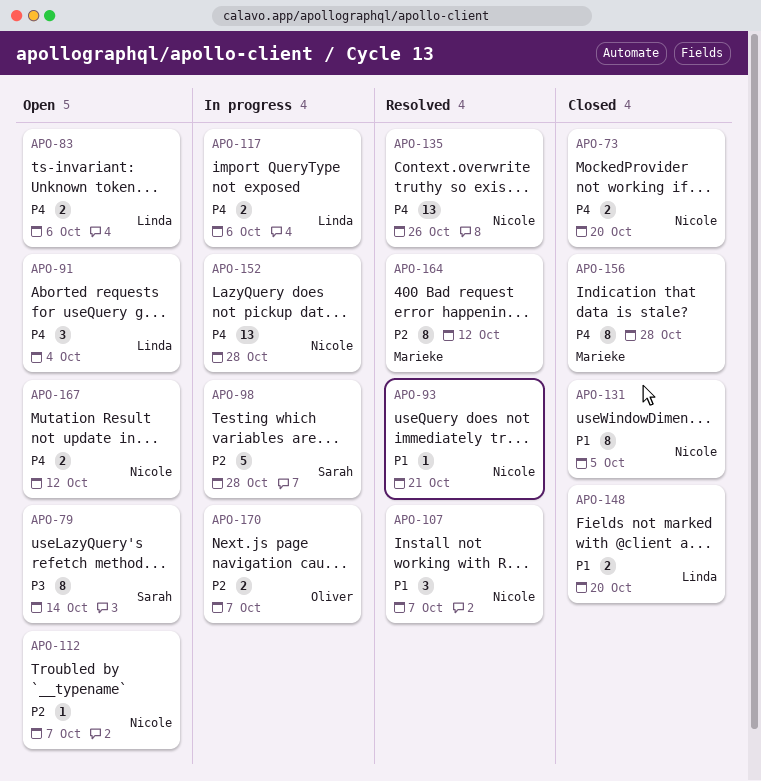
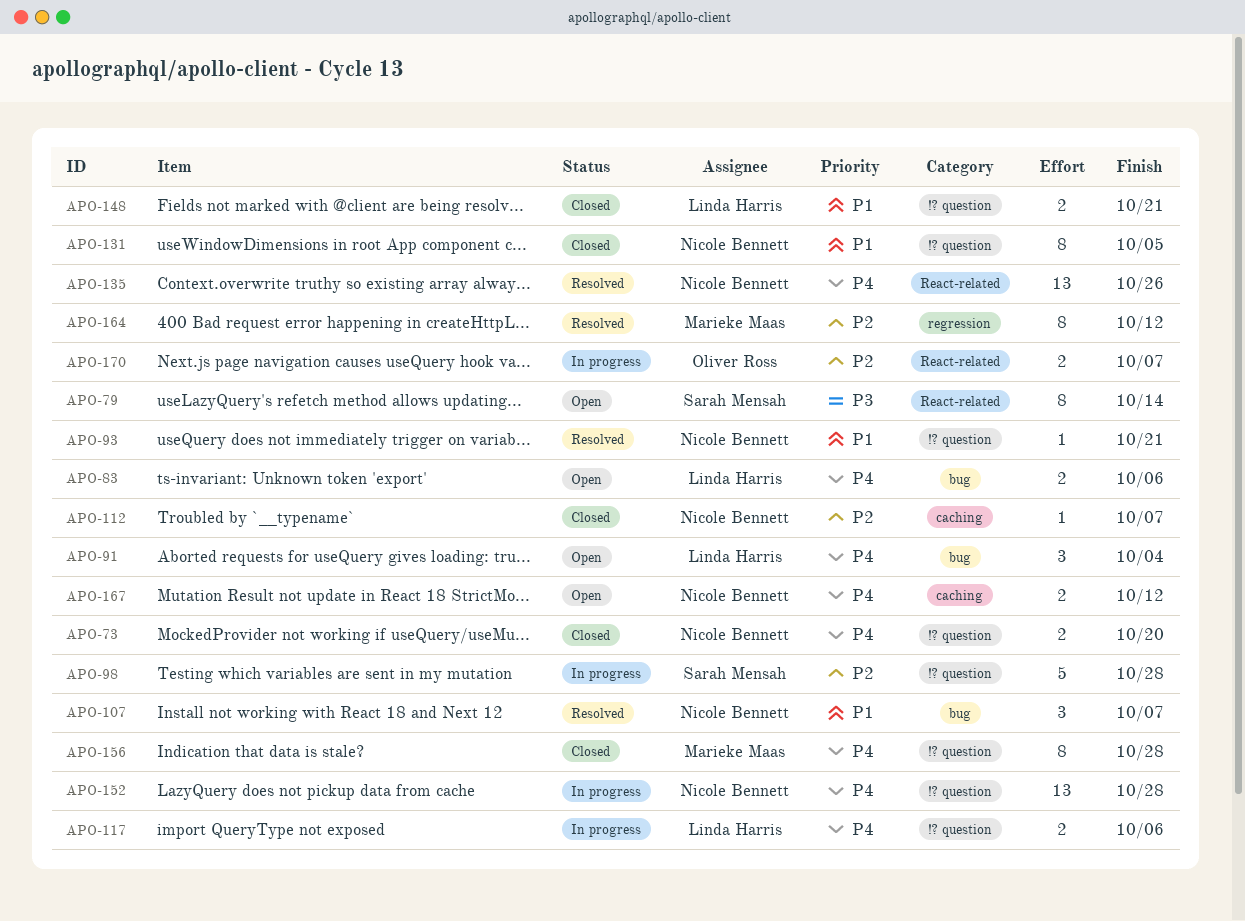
APO-112, status: Open -> Closed
APO-148, due: Oct 20 -> Oct 21

